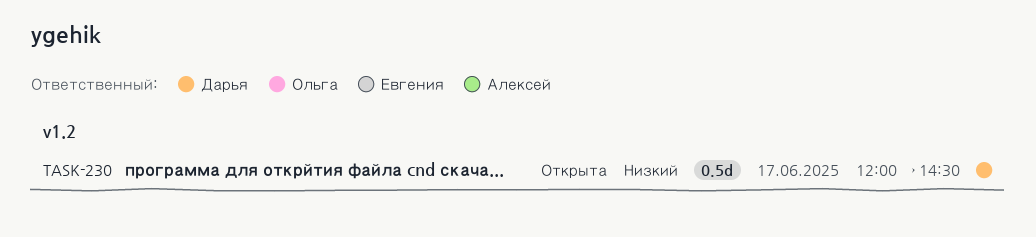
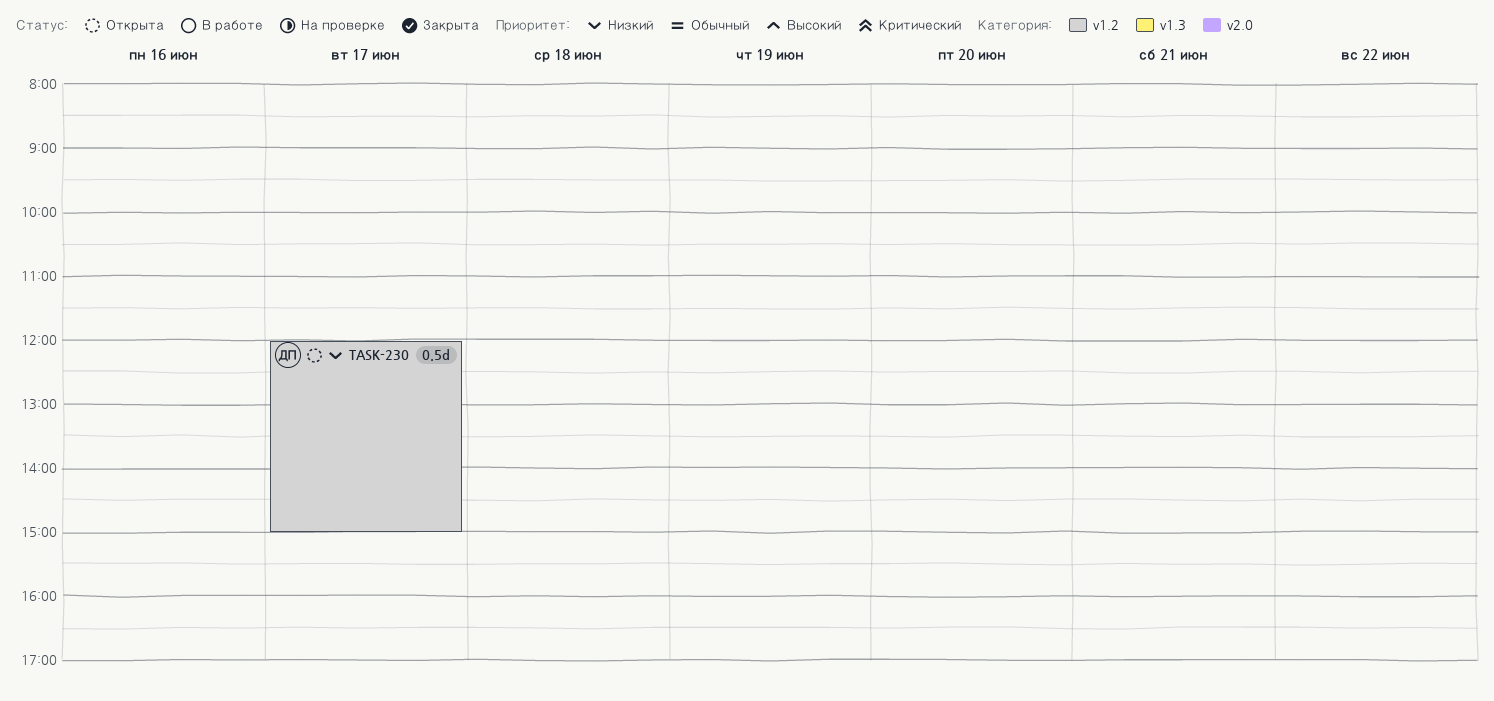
TASK-230, ends: 14:30 -> 15:00

